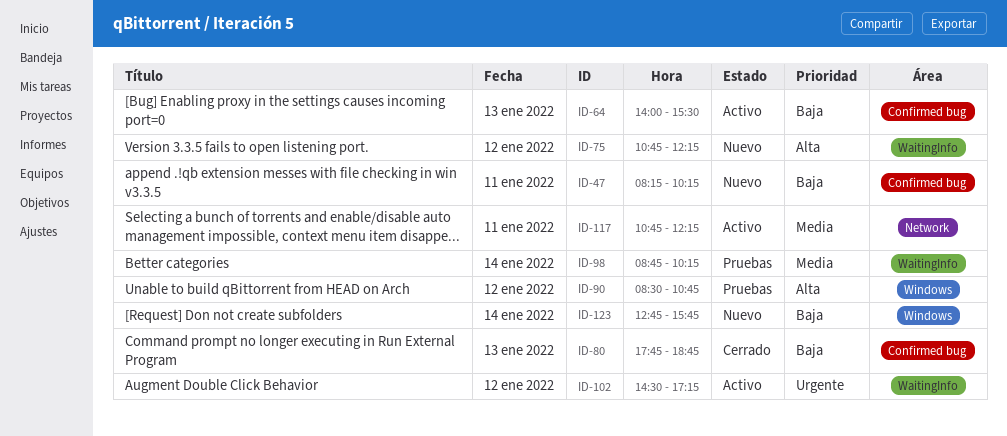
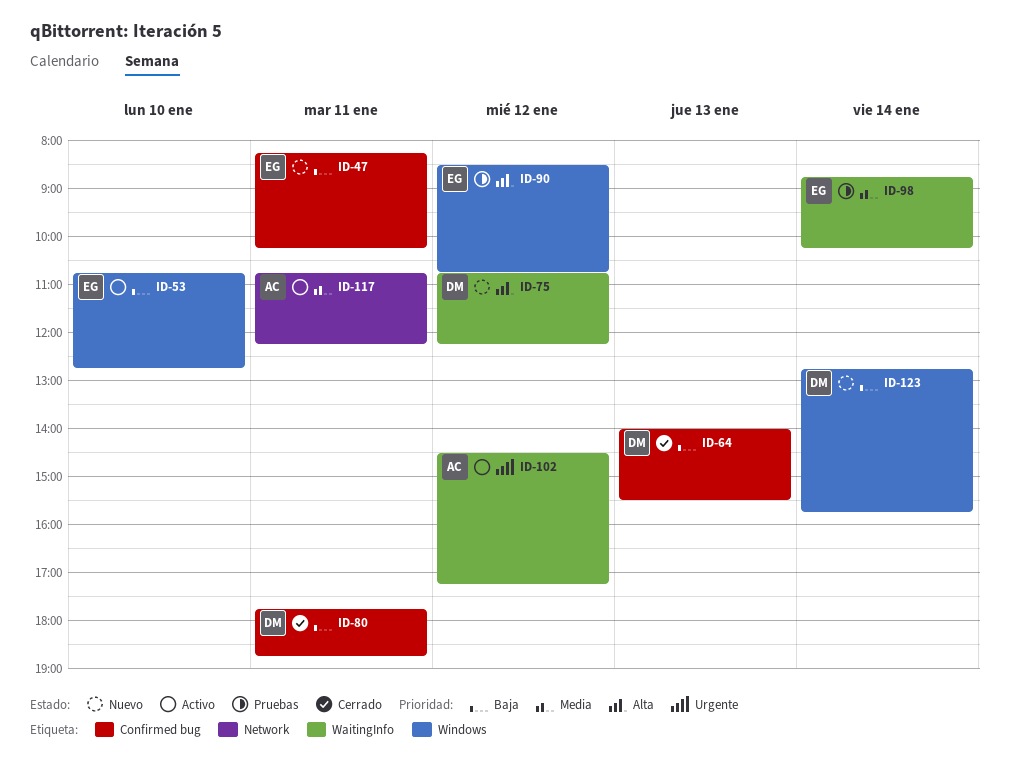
ID-53: none -> present
ID-64, status: Activo -> Cerrado
ID-80, day: Jan 13 -> Jan 11

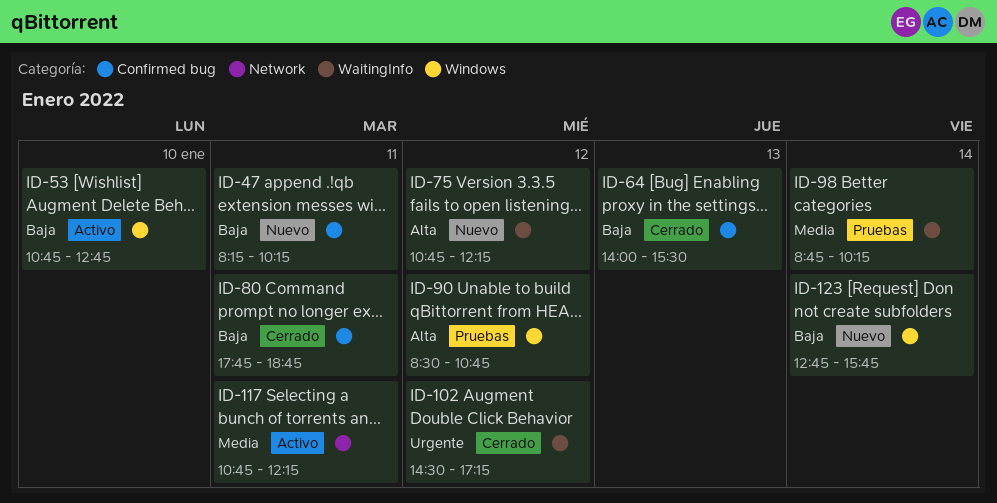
ID-102, status: Activo -> Cerrado

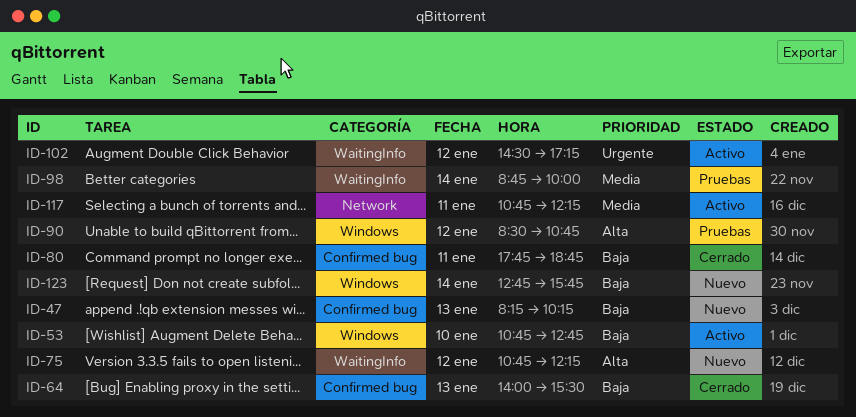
ID-47, day: Jan 11 -> Jan 13
ID-98, ends: 10:15 -> 10:00
ID-102, status: Cerrado -> Activo

